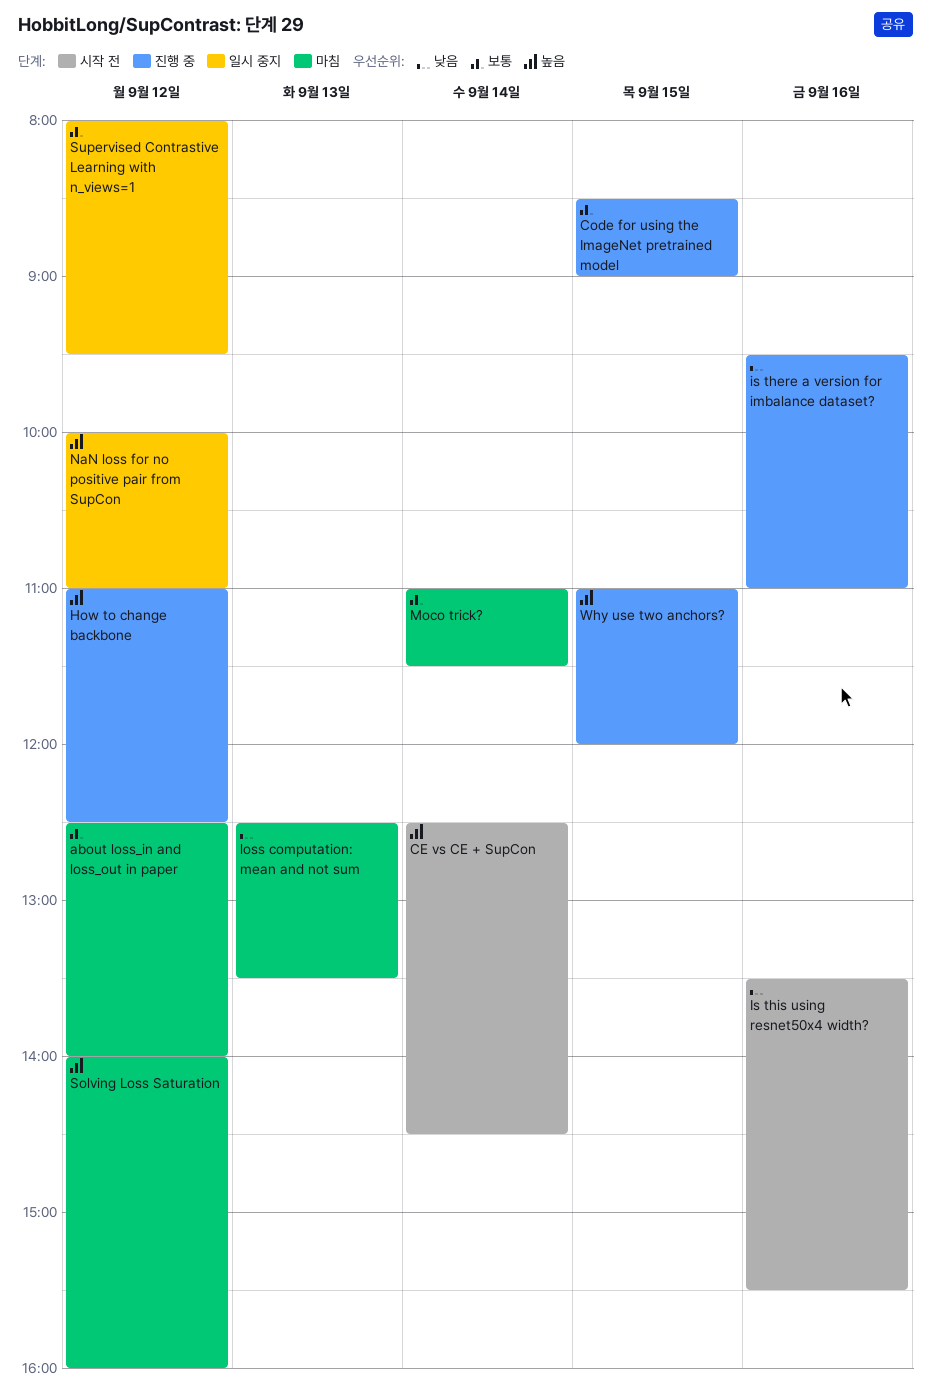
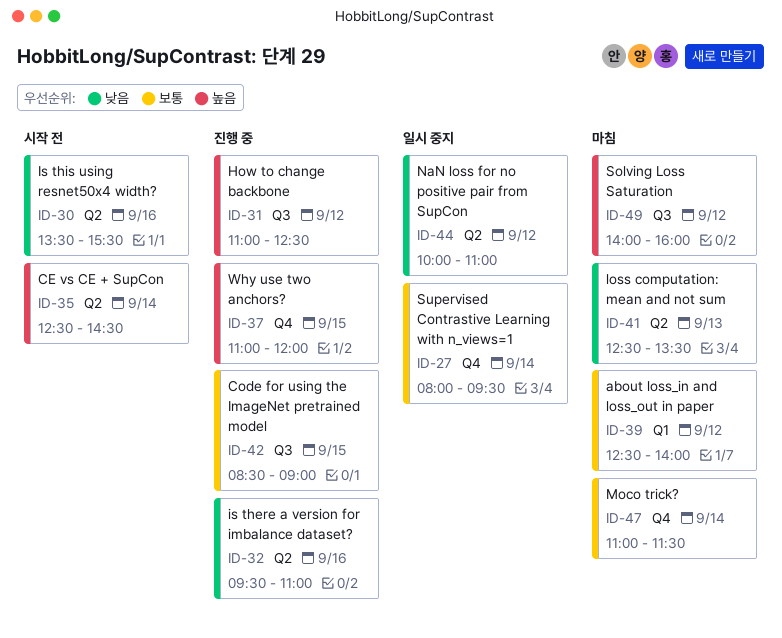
NaN loss for no positive pair from SupCon, priority: 높음 -> 낮음
Supervised Contrastive Learning with n_views=1, day: Sep 12 -> Sep 14

